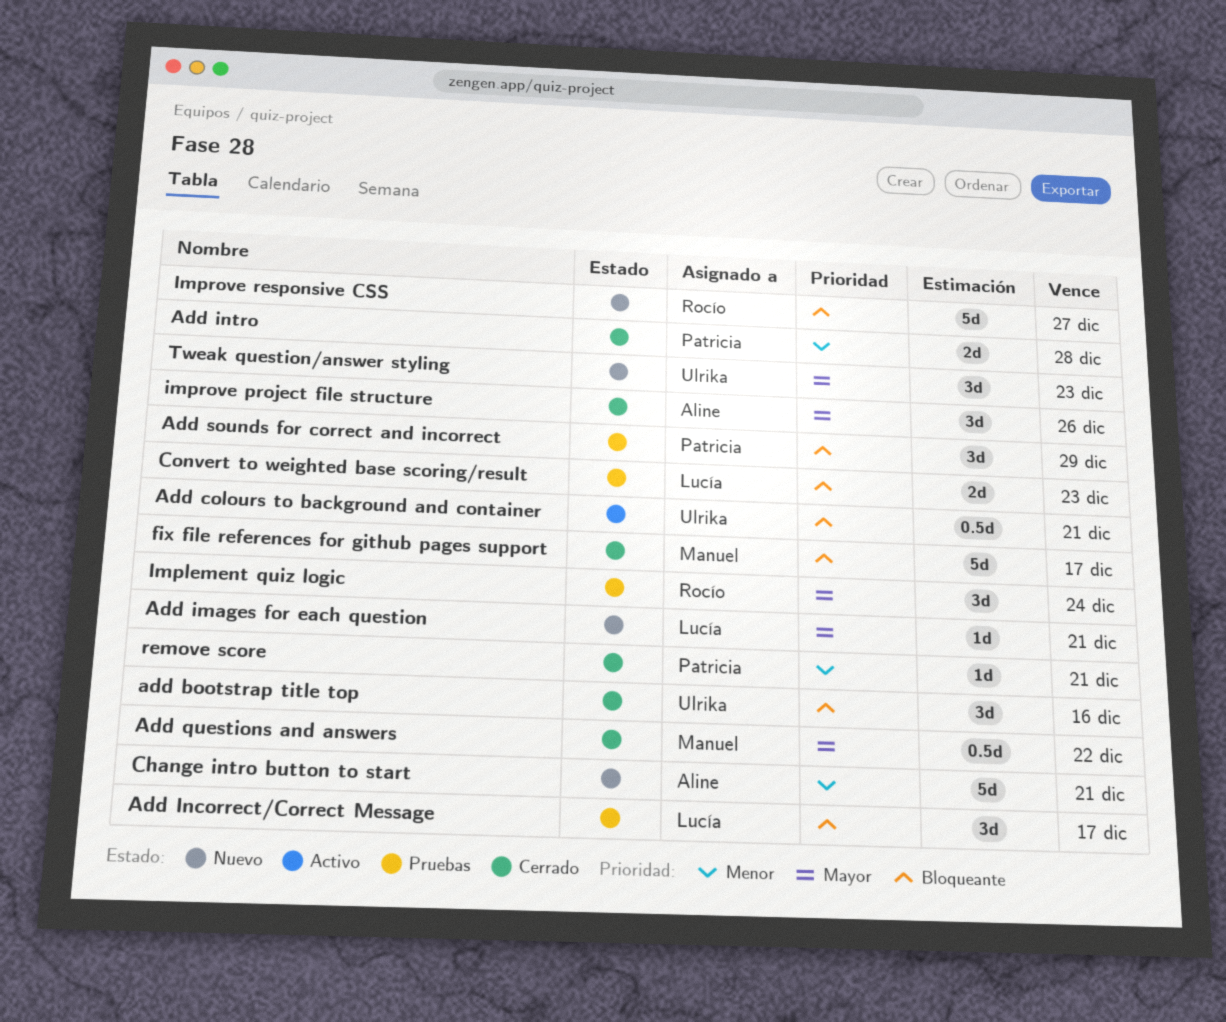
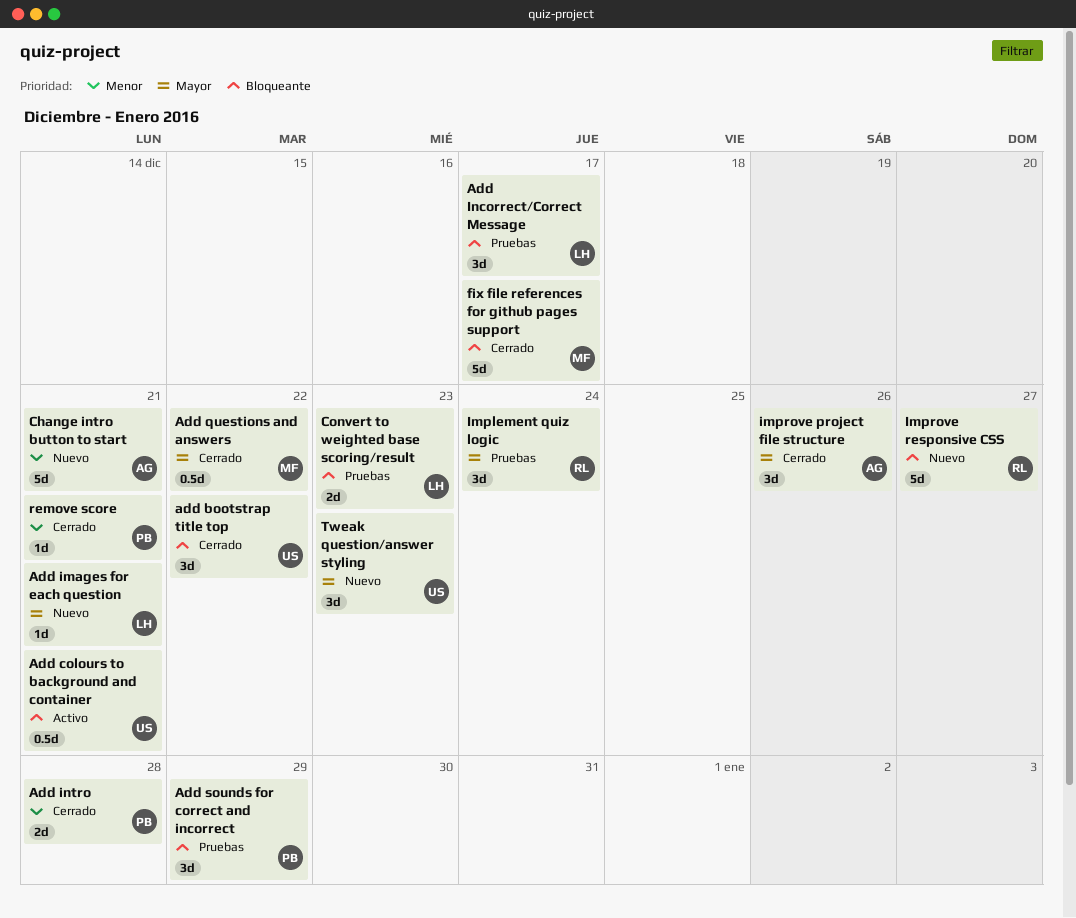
add bootstrap title top, due: Dec 16 -> Dec 22

